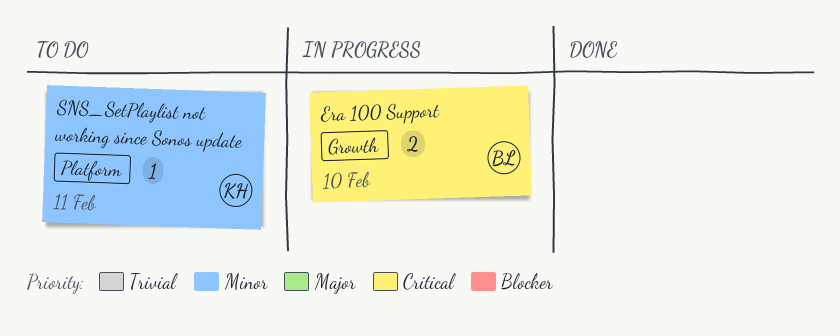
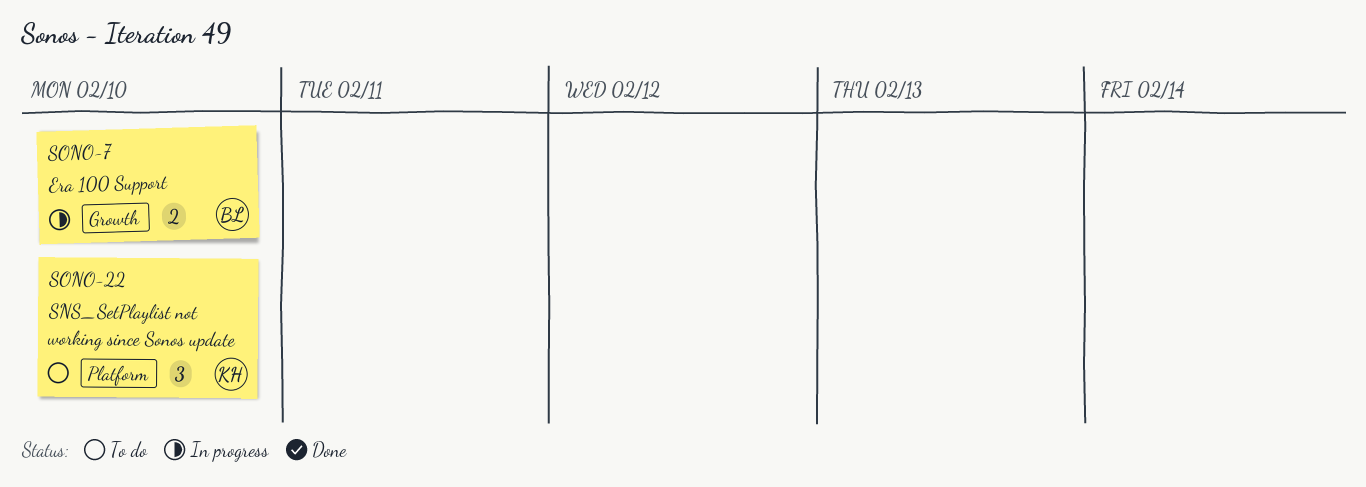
SNS_SetPlaylist not working since Sonos update, estimate: 1 -> 3
SNS_SetPlaylist not working since Sonos update, due: Feb 11 -> Feb 10

